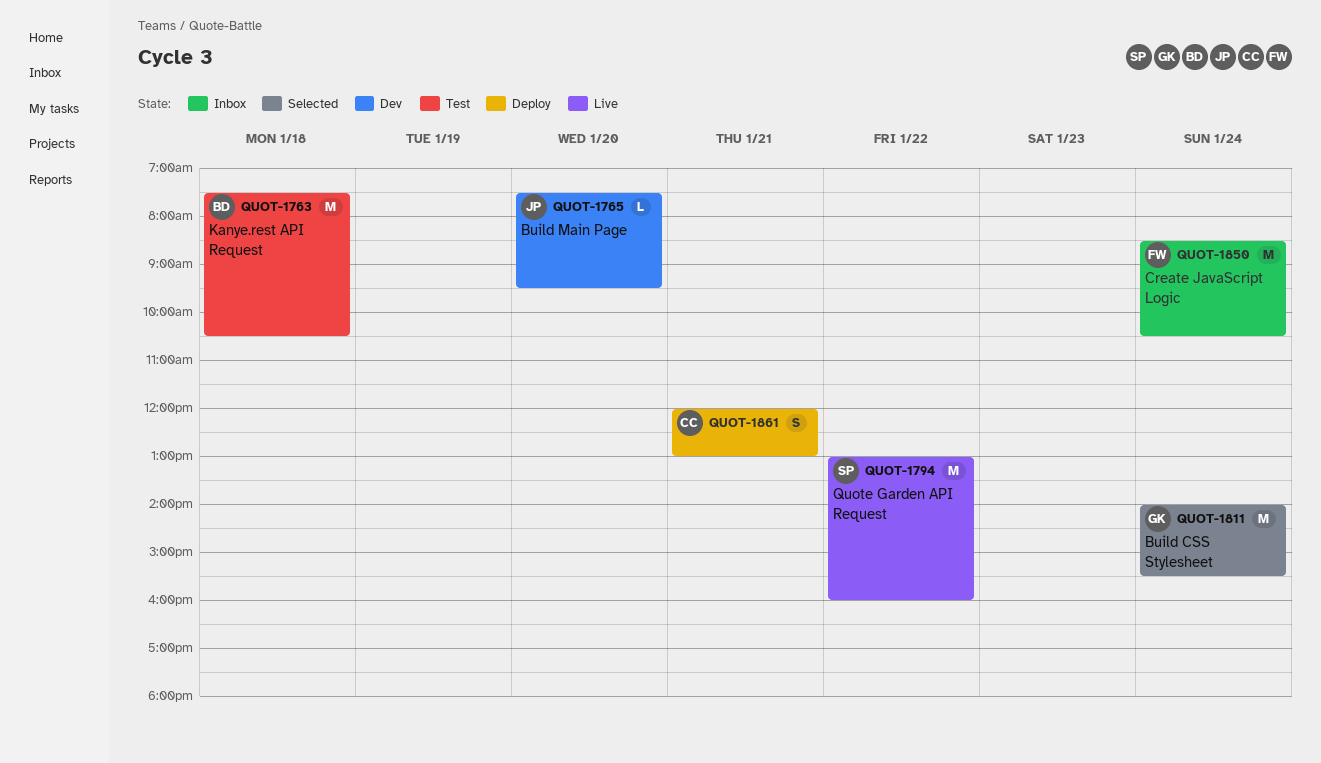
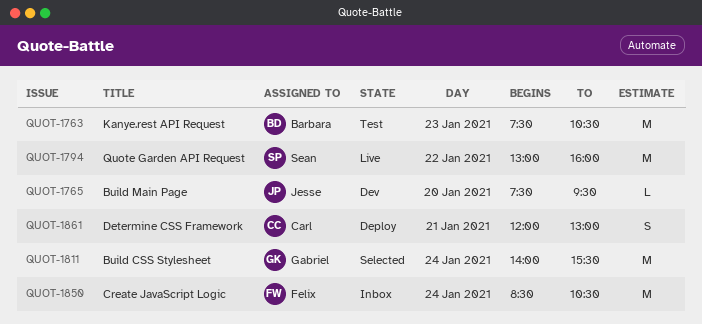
QUOT-1763, day: Jan 18 -> Jan 23

